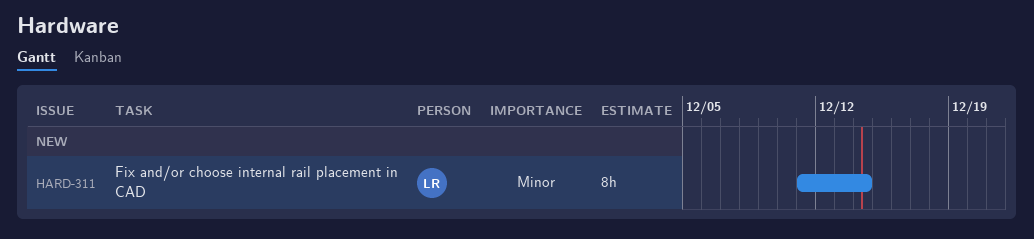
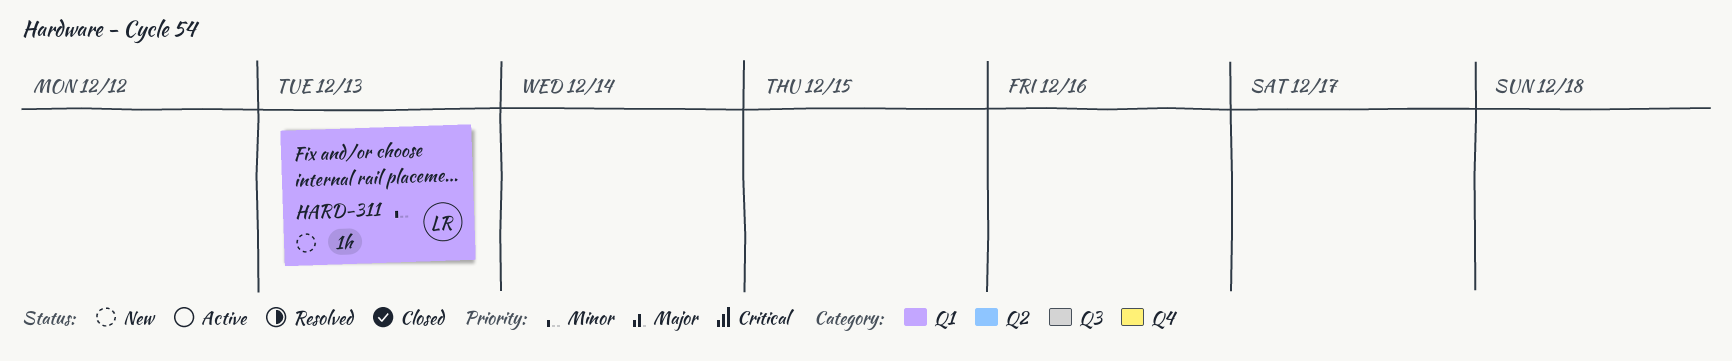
HARD-311, estimate: 8h -> 1h
HARD-311, due: Dec 14 -> Dec 13

